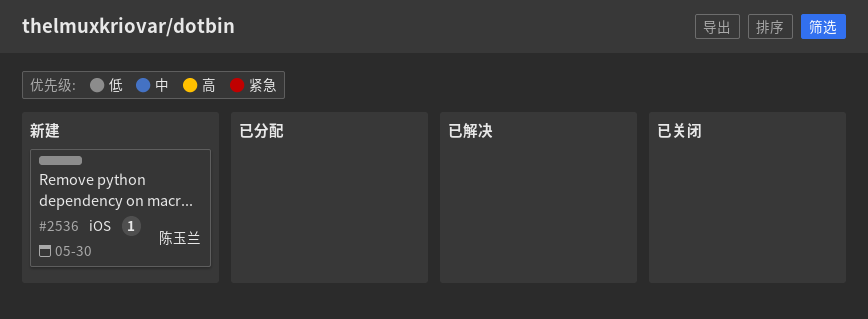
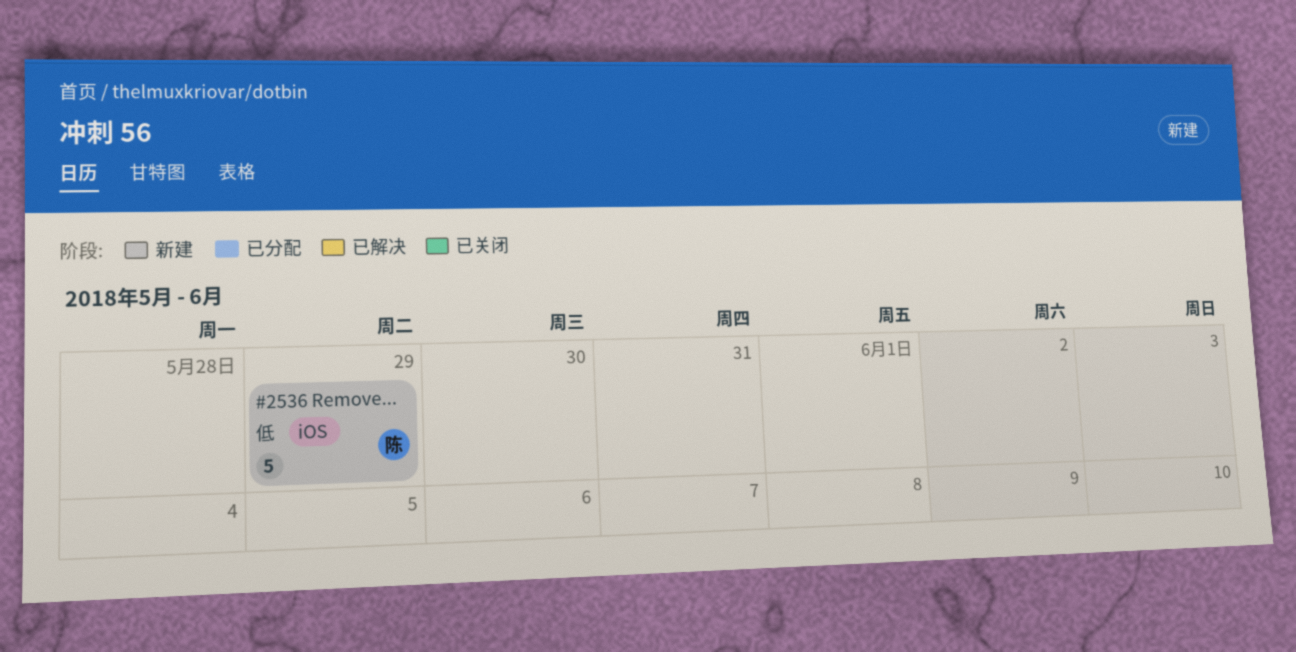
#2536, estimate: 1 -> 5
#2536, due: May 30 -> May 29

